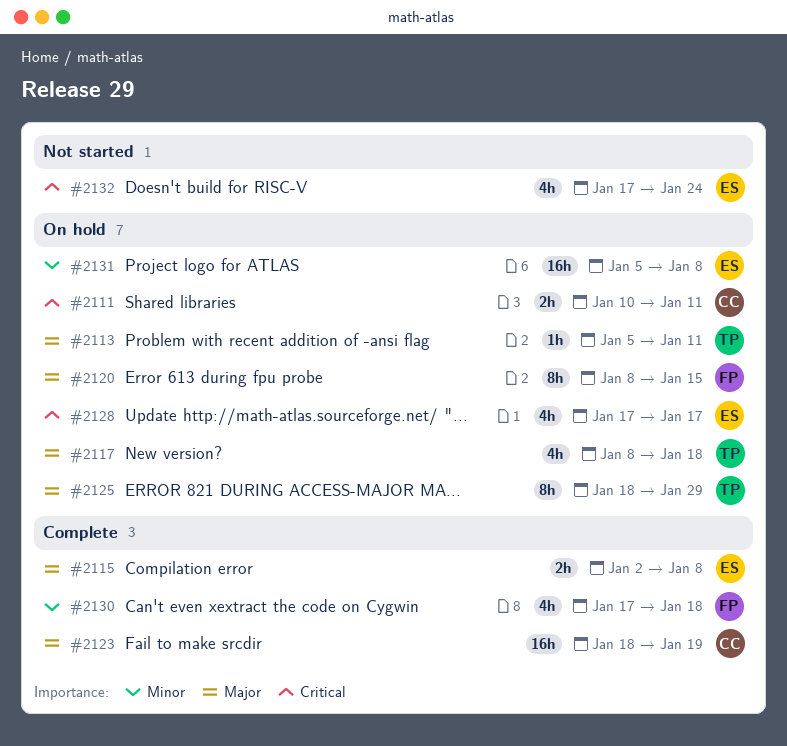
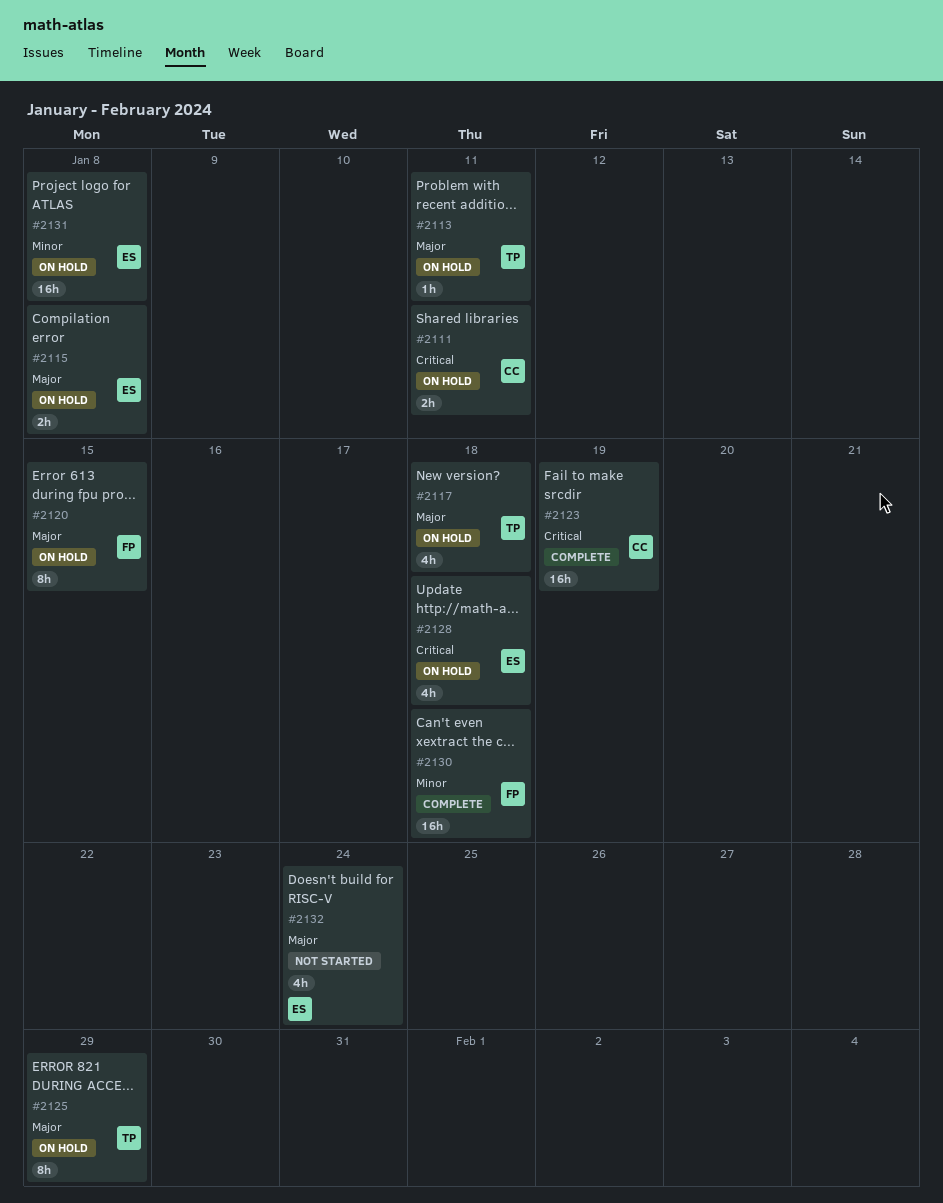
#2115, status: Complete -> On hold
#2123, priority: Major -> Critical
#2128, due: Jan 17 -> Jan 18
#2130, estimate: 4h -> 16h
#2132, priority: Critical -> Major

